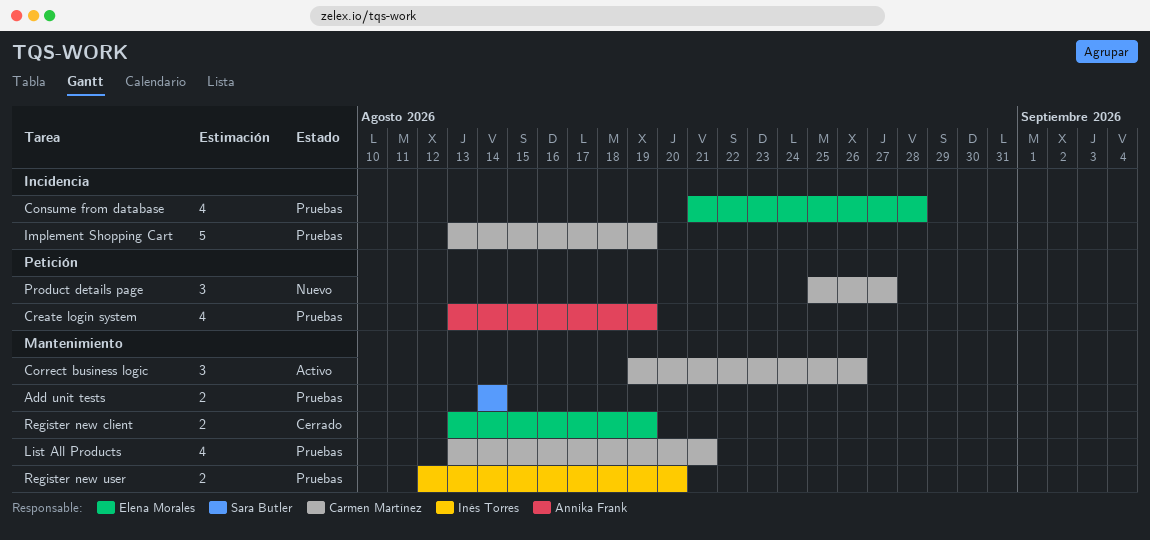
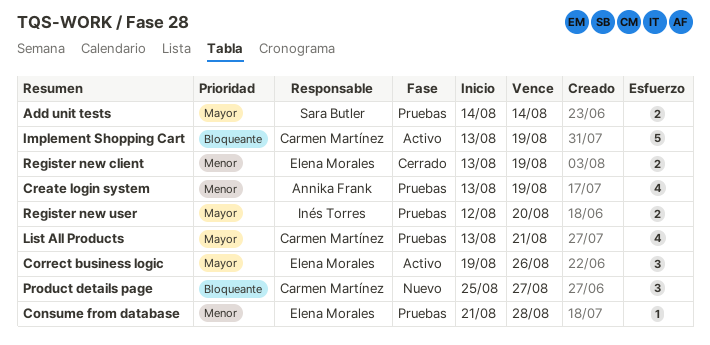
Consume from database, estimate: 4 -> 1
Correct business logic, owner: Carmen Martínez -> Elena Morales
Implement Shopping Cart, status: Pruebas -> Activo

